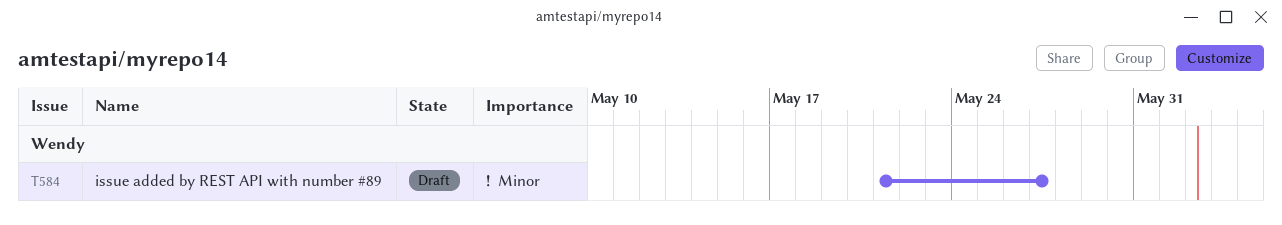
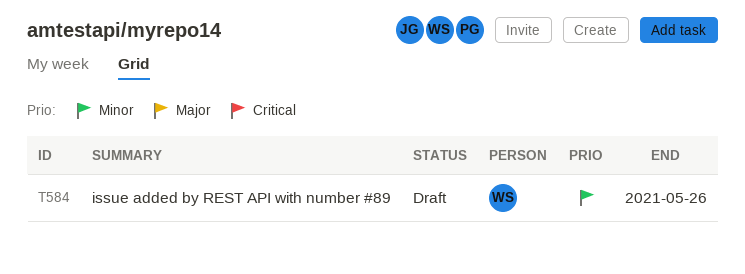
T584, due: May 27 -> May 26

